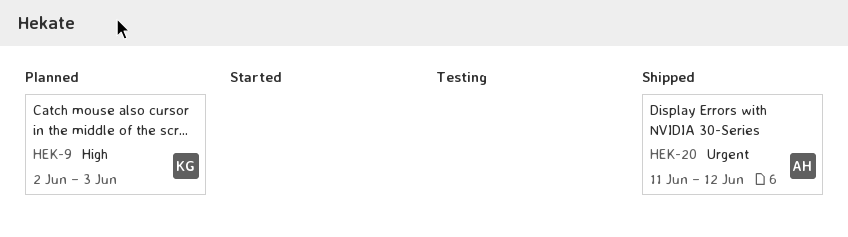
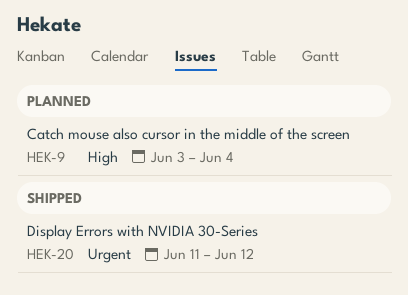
HEK-9, start: Jun 2 -> Jun 3
HEK-9, due: Jun 3 -> Jun 4

